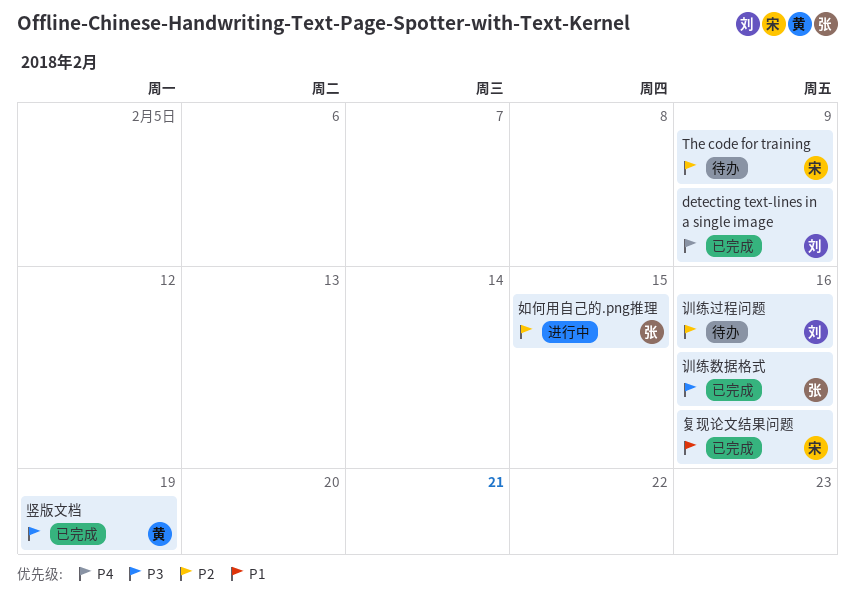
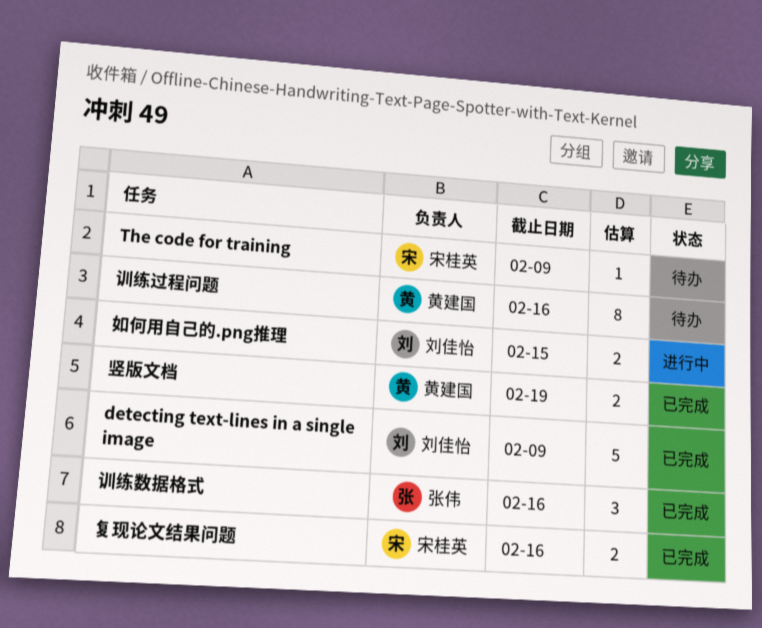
如何用自己的.png推理, owner: 张伟 -> 刘佳怡
训练过程问题, owner: 刘佳怡 -> 黄建国

